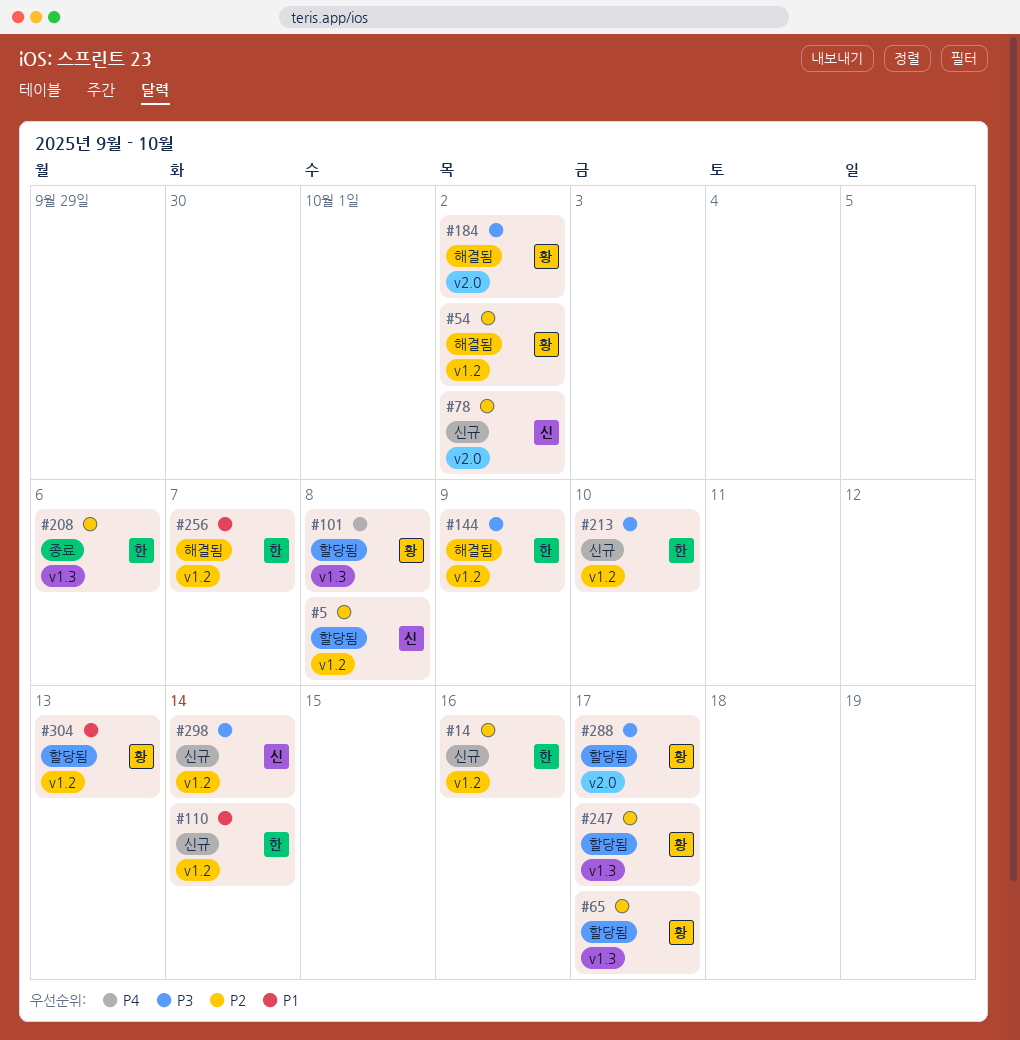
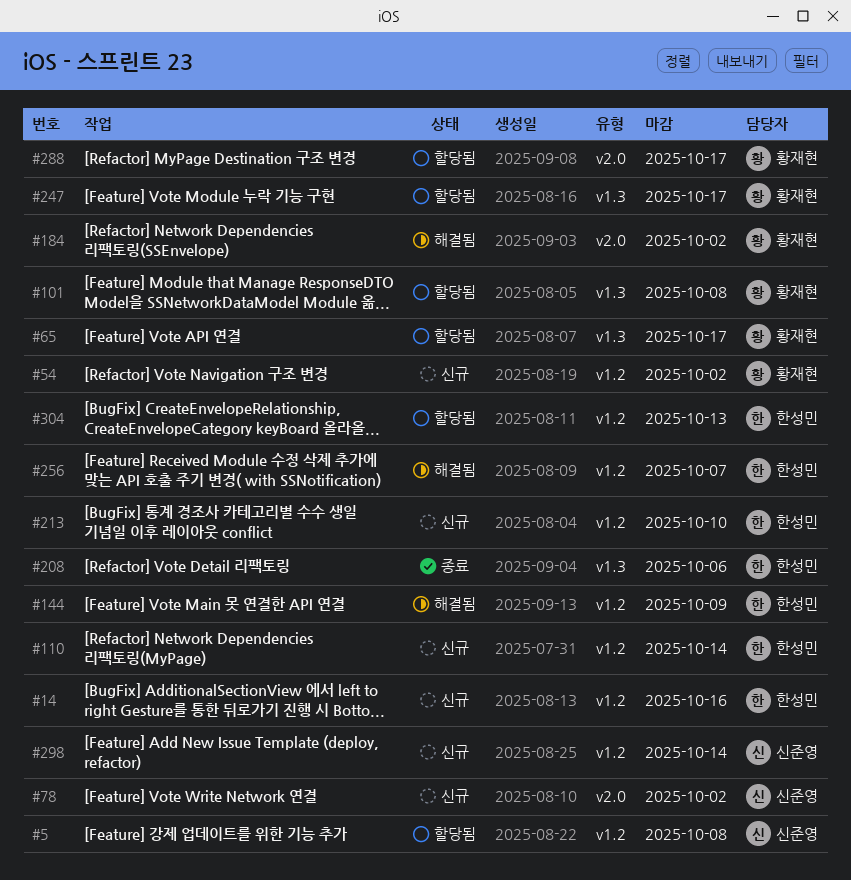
#54, status: 해결됨 -> 신규
#304, owner: 황재현 -> 한성민

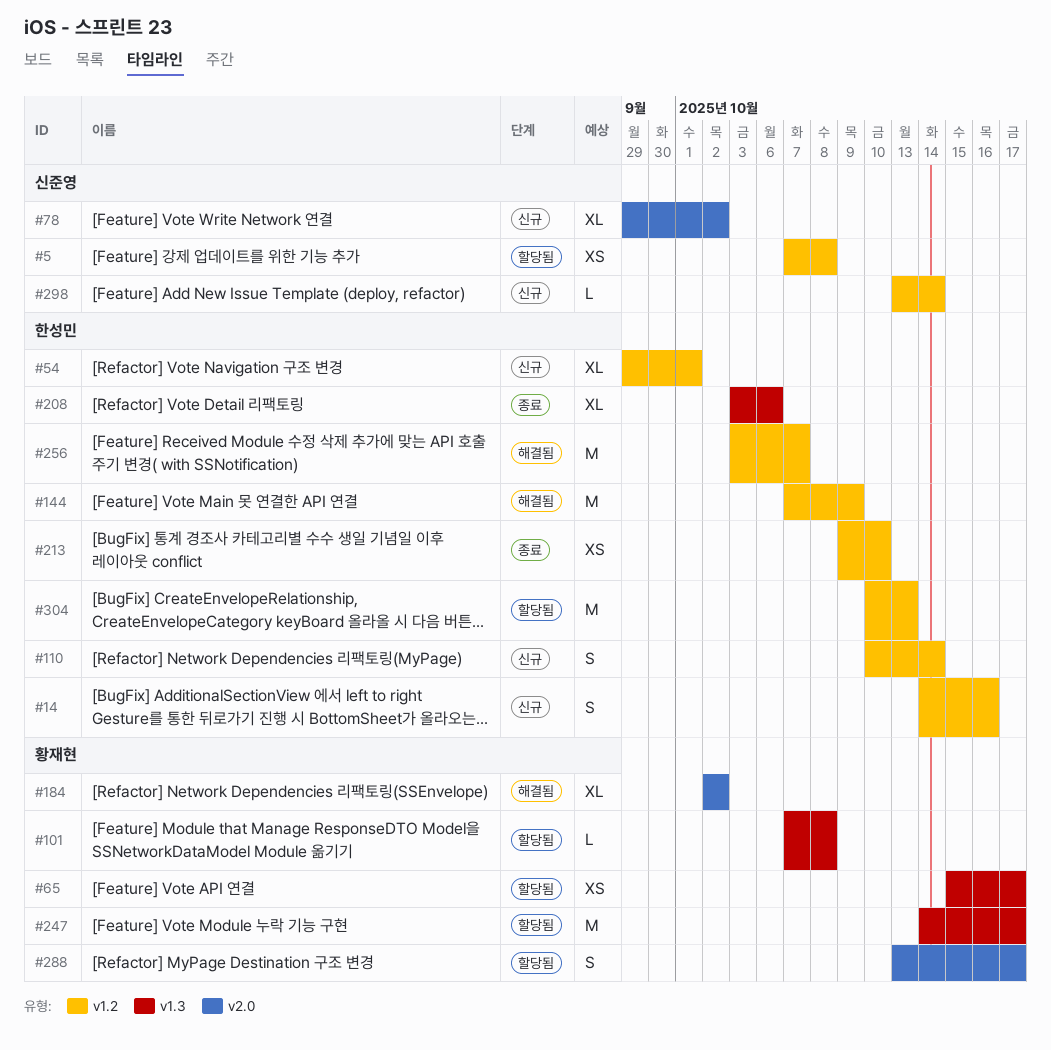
#54, owner: 황재현 -> 한성민
#54, due: Oct 2 -> Oct 1
#213, status: 신규 -> 종료

